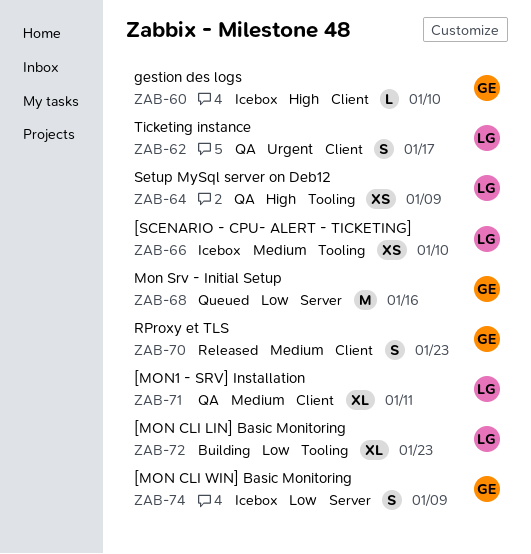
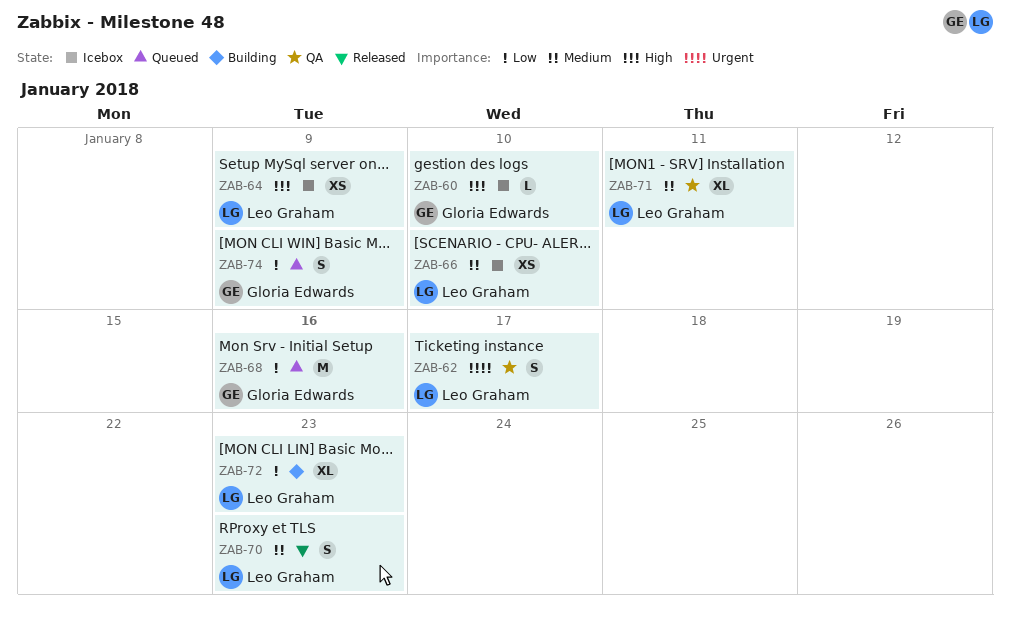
ZAB-64, status: QA -> Icebox
ZAB-70, owner: Gloria Edwards -> Leo Graham
ZAB-74, status: Icebox -> Queued

